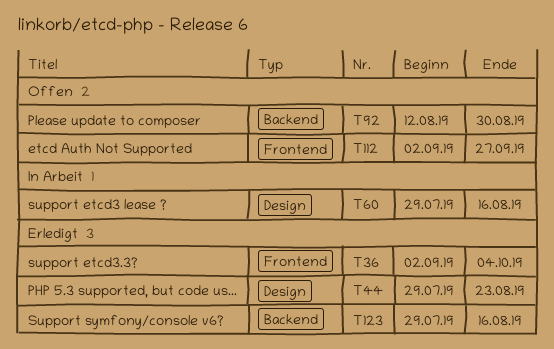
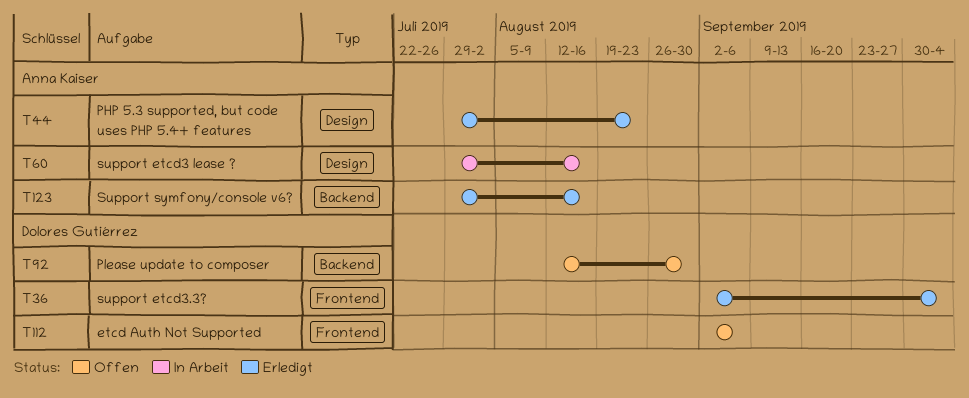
T112, due: Sep 27 -> Sep 6

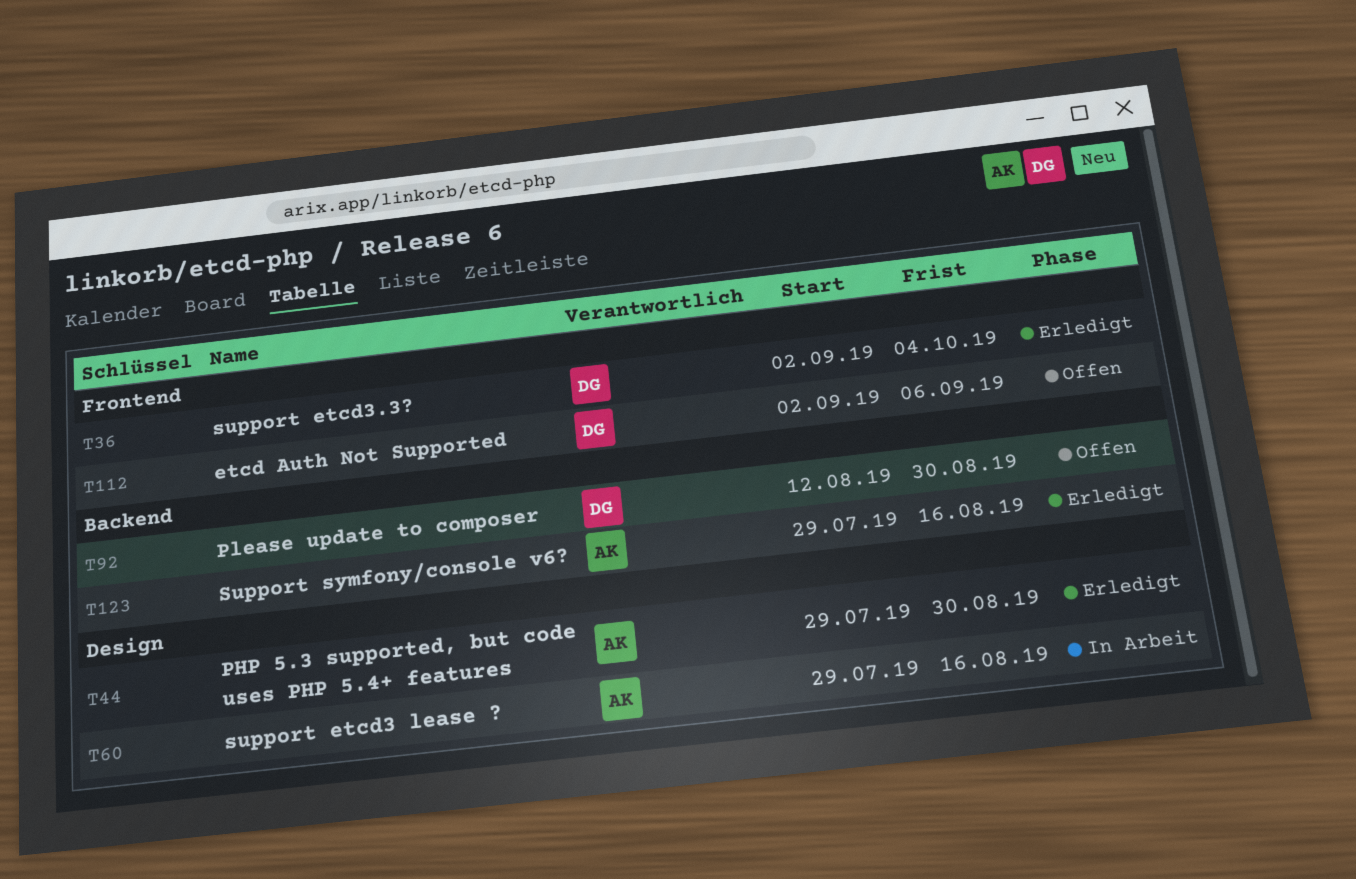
T44, due: Aug 23 -> Aug 30

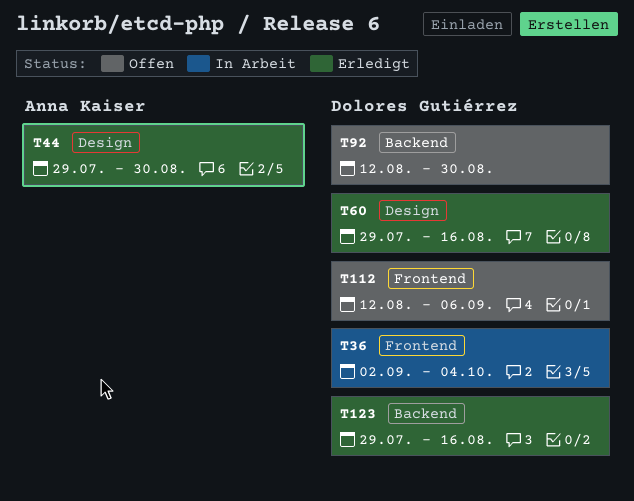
T36, status: Erledigt -> In Arbeit
T60, status: In Arbeit -> Erledigt
T60, owner: Anna Kaiser -> Dolores Gutiérrez
T112, start: Sep 2 -> Aug 12
T123, owner: Anna Kaiser -> Dolores Gutiérrez

